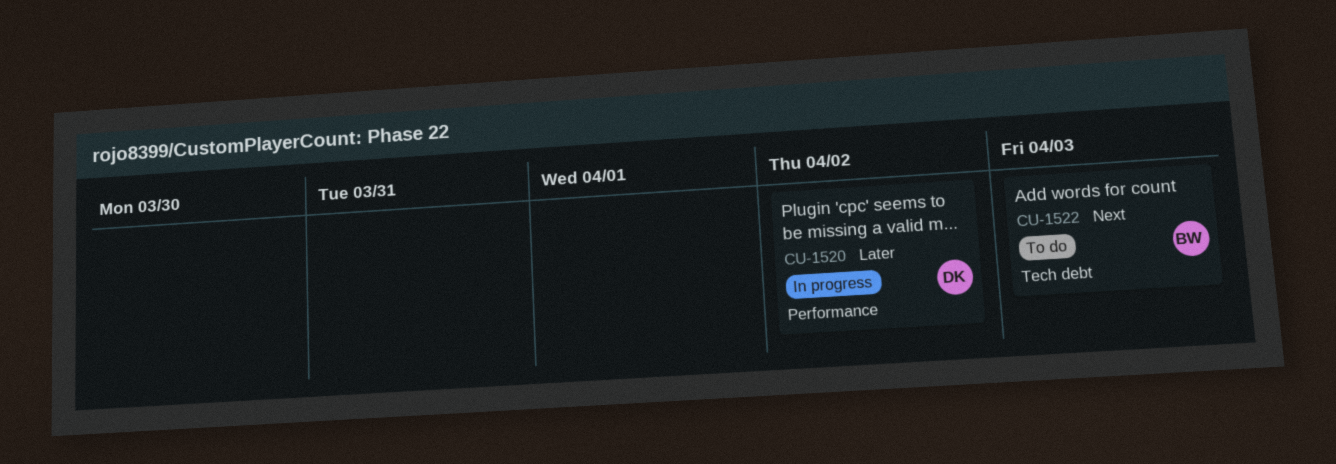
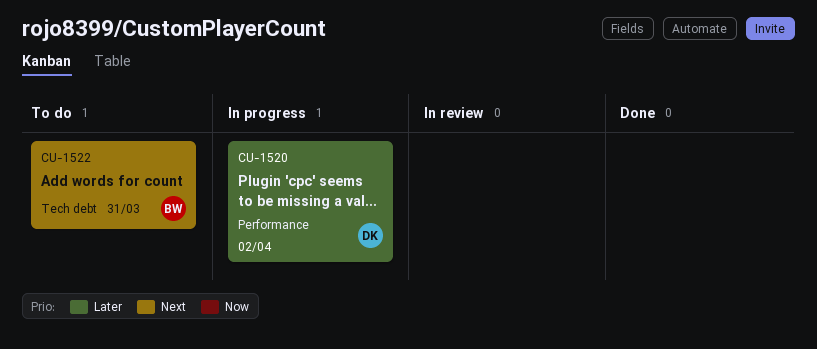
CU-1522, due: Apr 3 -> Mar 31

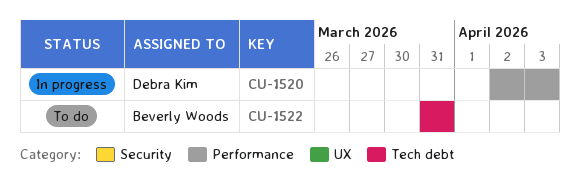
CU-1520, due: Apr 2 -> Apr 3

